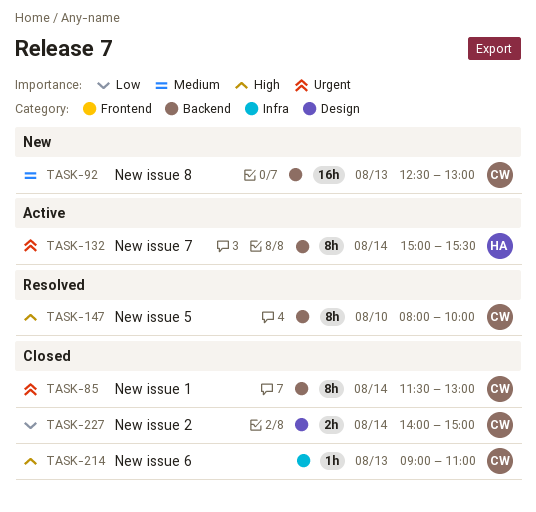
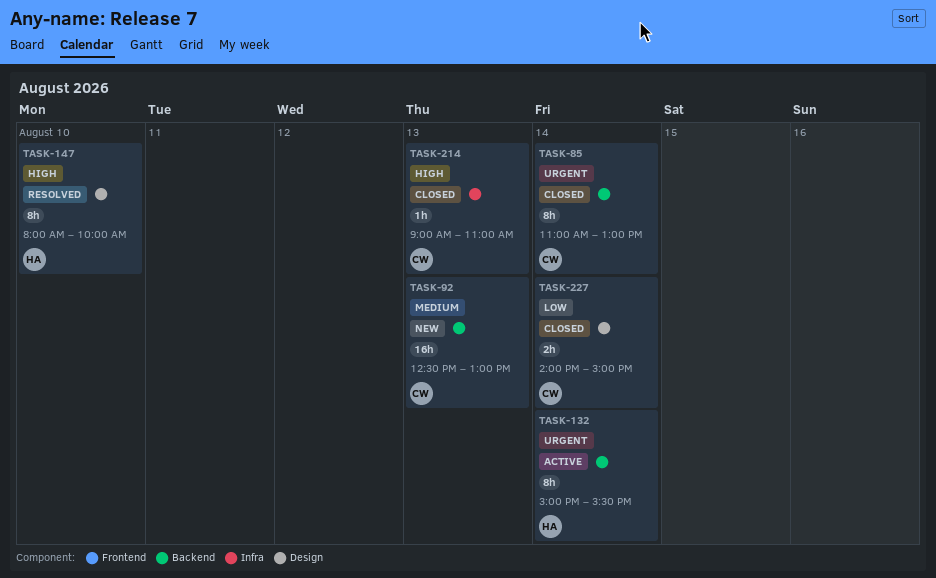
TASK-85, begins: 11:30 -> 11:00
TASK-147, owner: CW -> HA
TASK-147, label: Backend -> Design

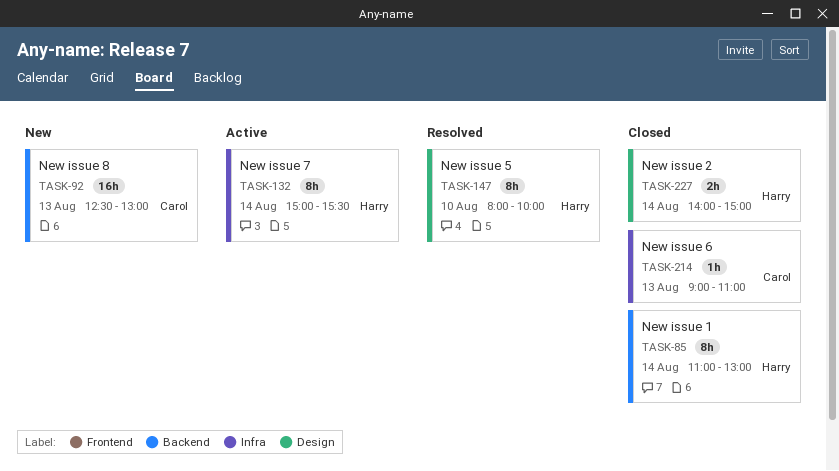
TASK-85, owner: Carol -> Harry
TASK-132, label: Backend -> Infra
TASK-227, owner: Carol -> Harry

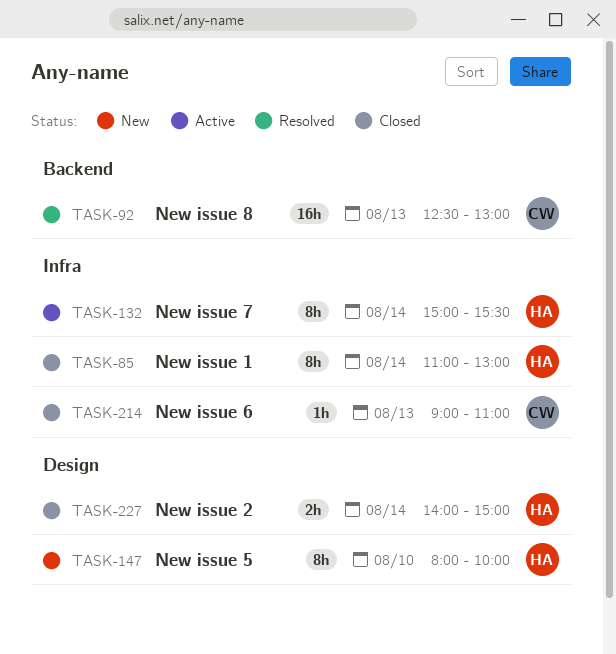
TASK-85, label: Backend -> Infra
TASK-92, status: New -> Resolved
TASK-147, status: Resolved -> New

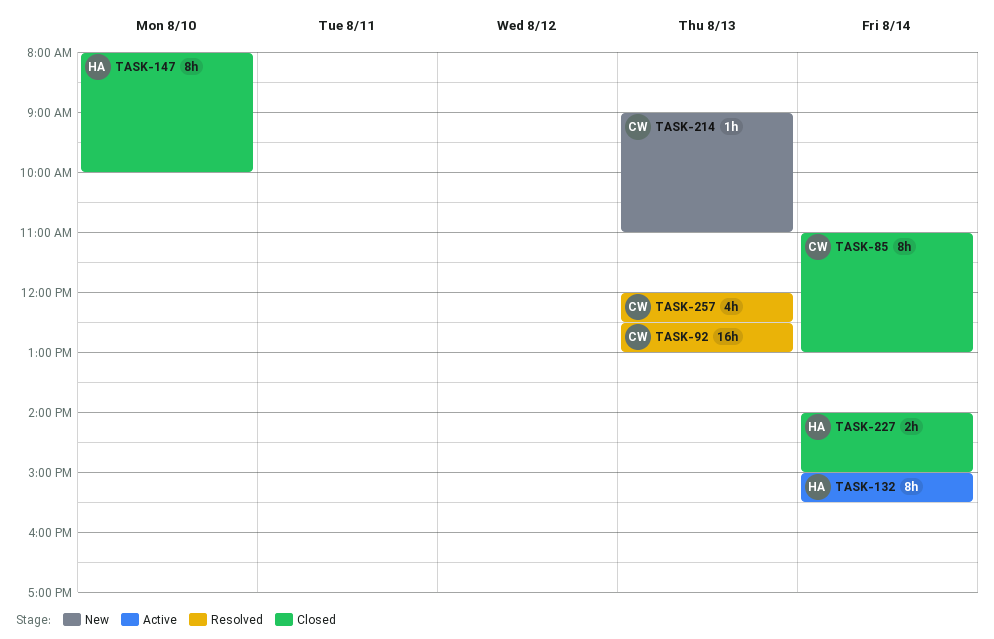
TASK-85, owner: HA -> CW
TASK-147, status: New -> Closed
TASK-214, status: Closed -> New
TASK-257: none -> present

